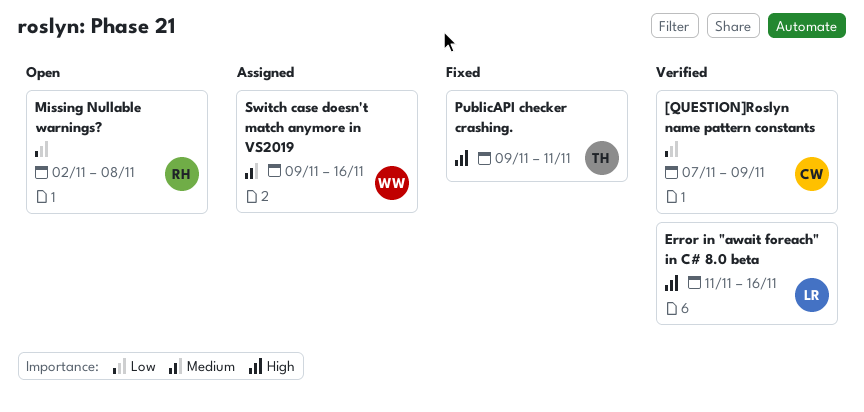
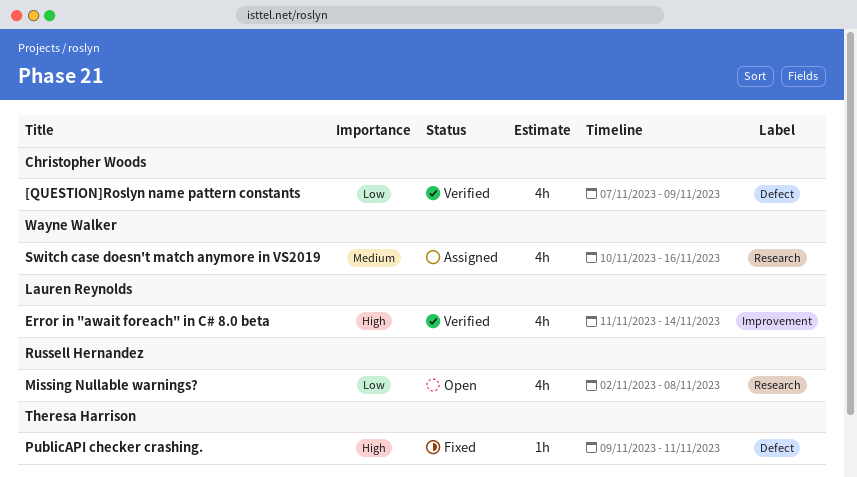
Error in "await foreach" in C# 8.0 beta, due: Nov 16 -> Nov 14
Switch case doesn't match anymore in VS2019, start: Nov 9 -> Nov 10

